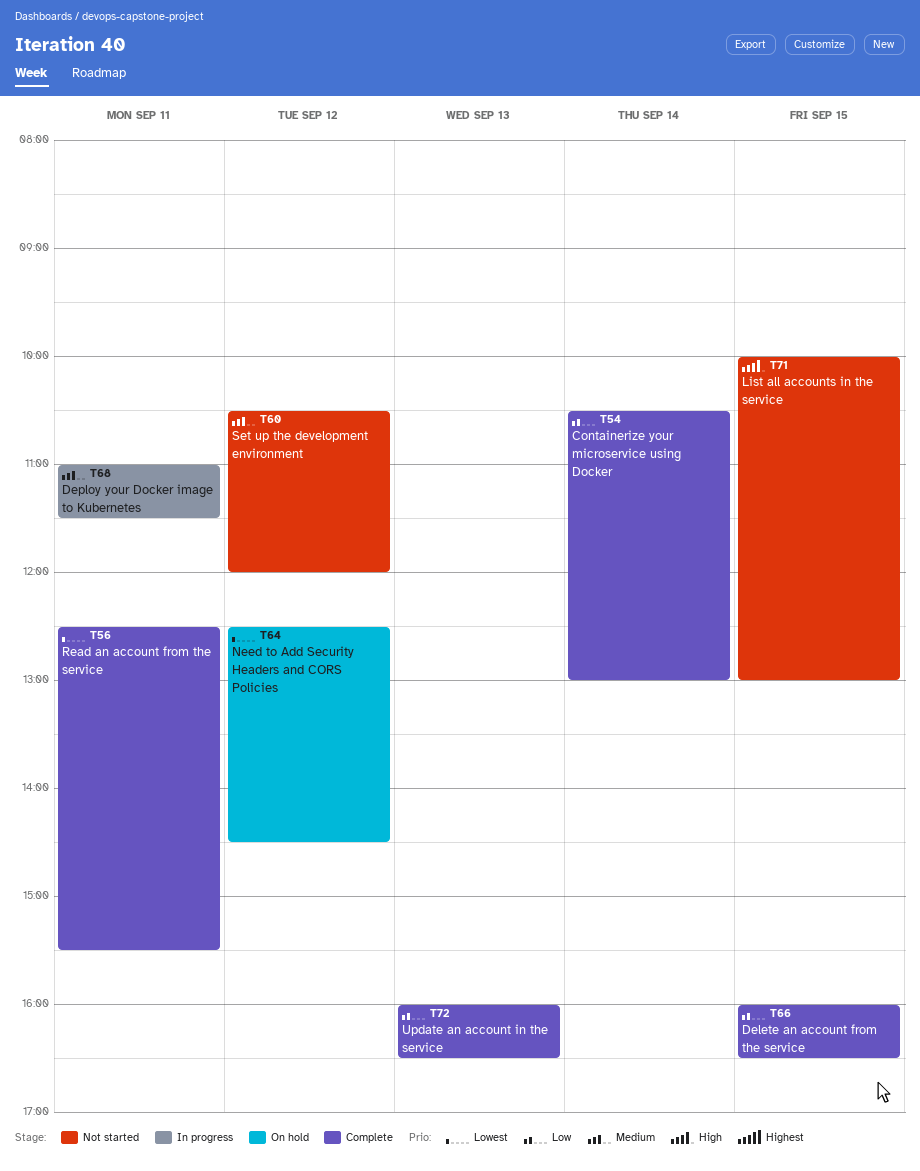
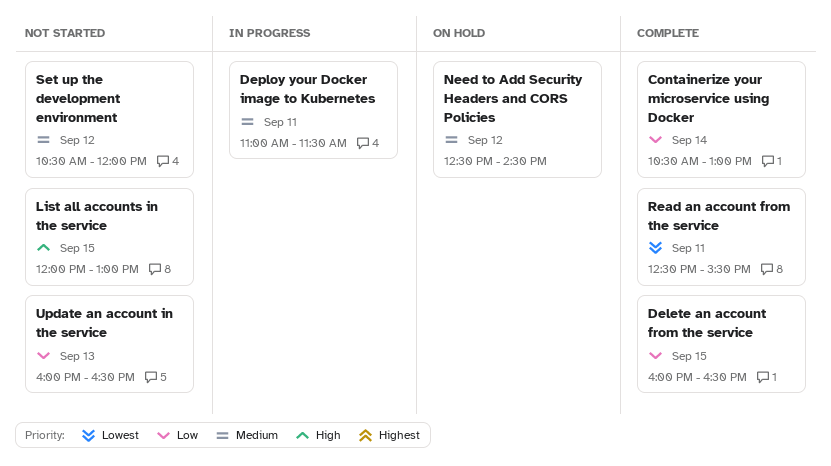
List all accounts in the service, begins: 10:00 -> 12:00
Need to Add Security Headers and CORS Policies, priority: Lowest -> Medium
Update an account in the service, status: Complete -> Not started

